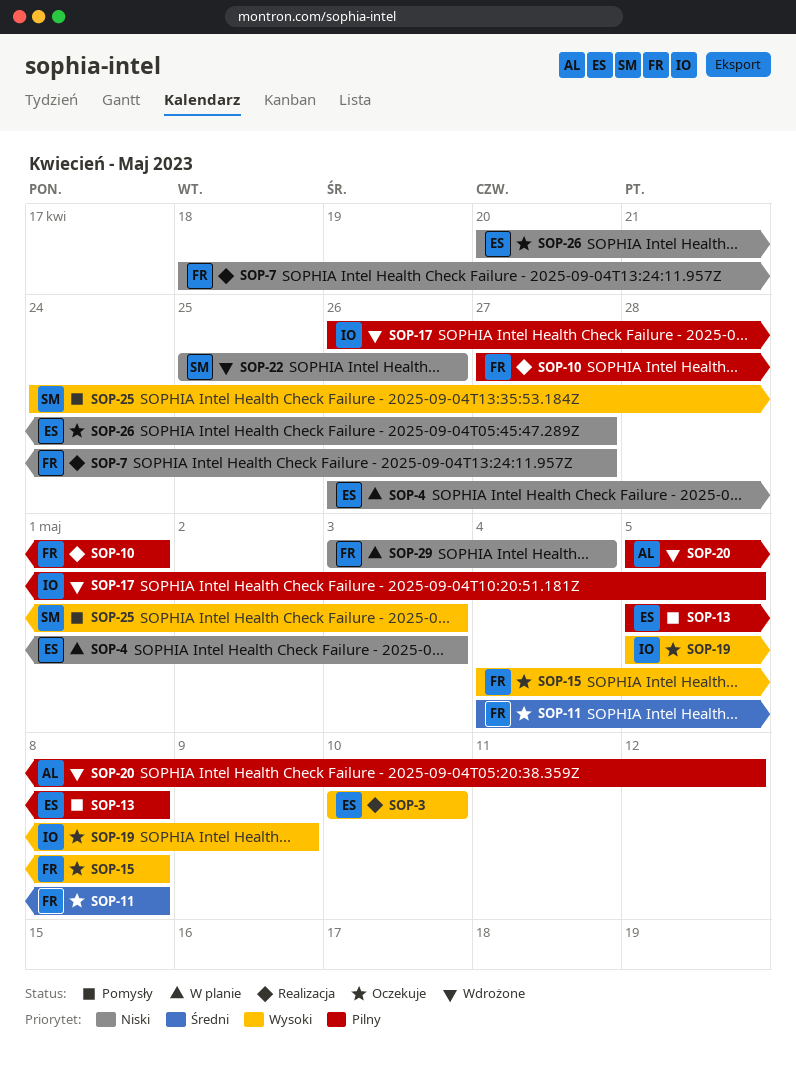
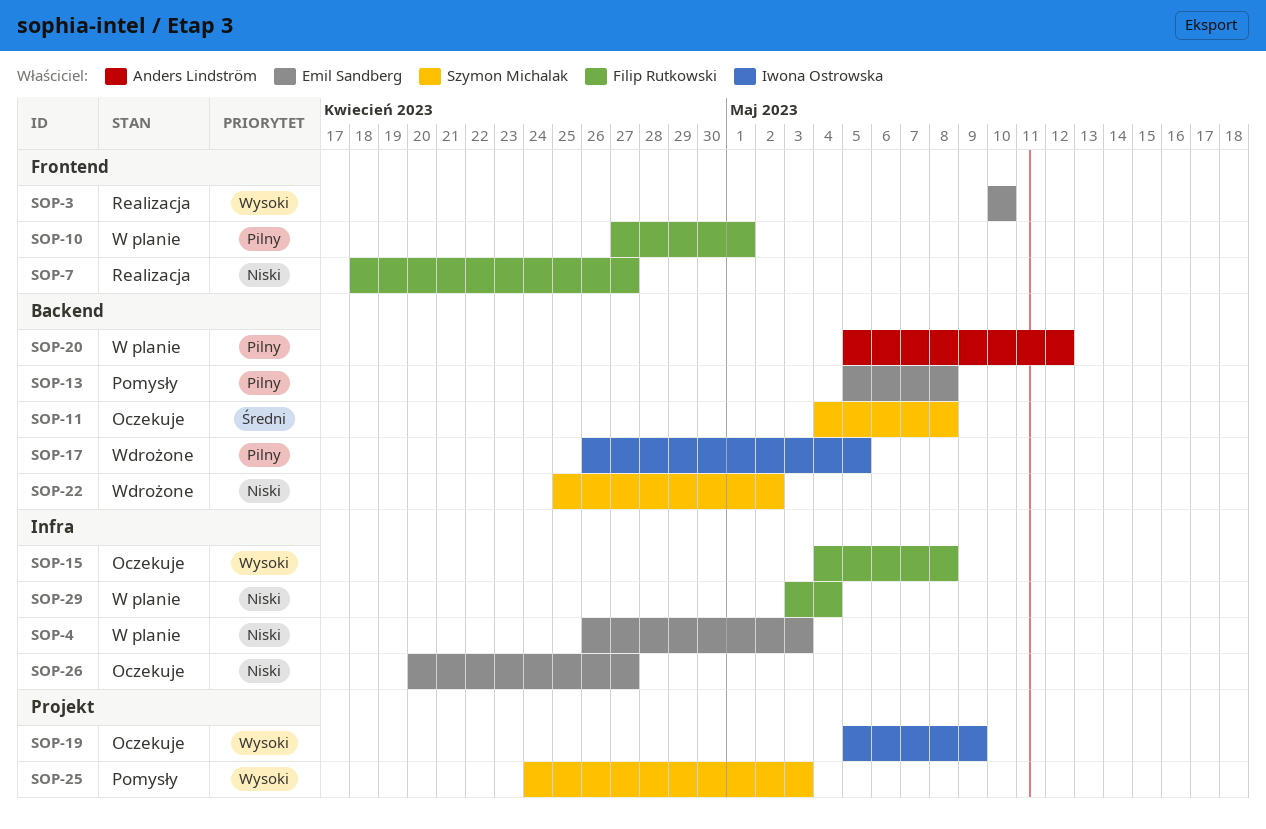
SOP-10, status: Realizacja -> W planie
SOP-11, owner: Filip Rutkowski -> Szymon Michalak
SOP-20, status: Wdrożone -> W planie
SOP-22, due: Apr 26 -> May 2

